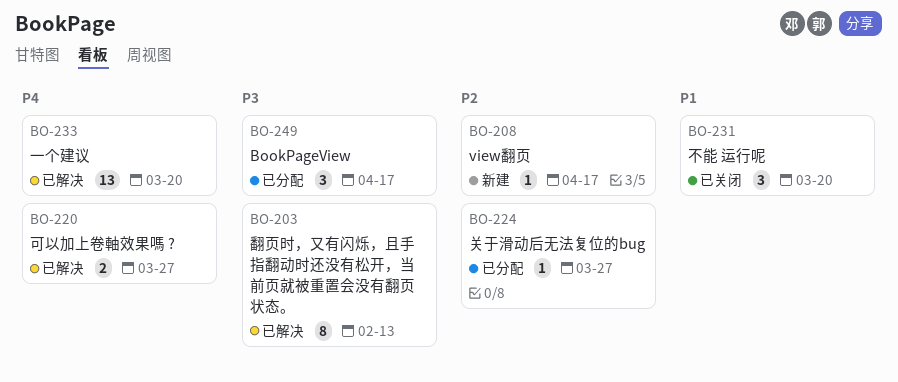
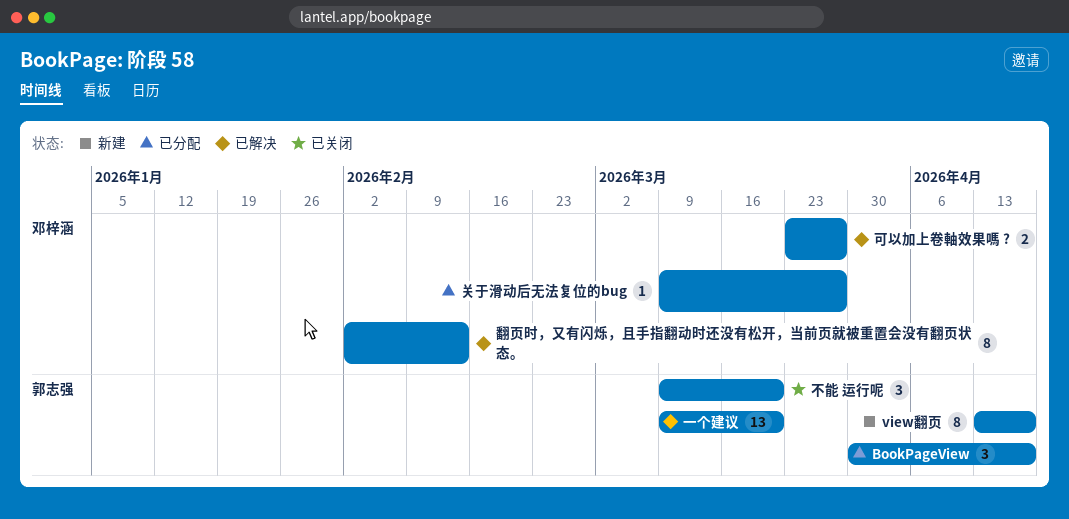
view翻页, estimate: 1 -> 8

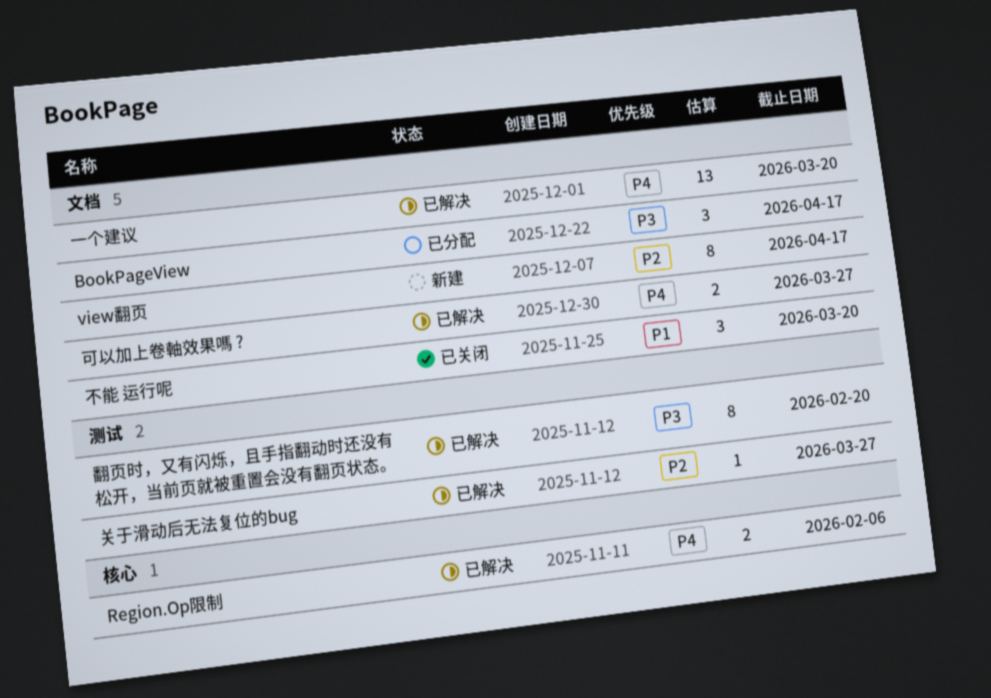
Region.Op限制: none -> present
关于滑动后无法复位的bug, status: 已分配 -> 已解决
翻页时，又有闪烁，且手指翻动时还没有松开，当前页就被重置会没有翻页状态。, due: Feb 13 -> Feb 20

